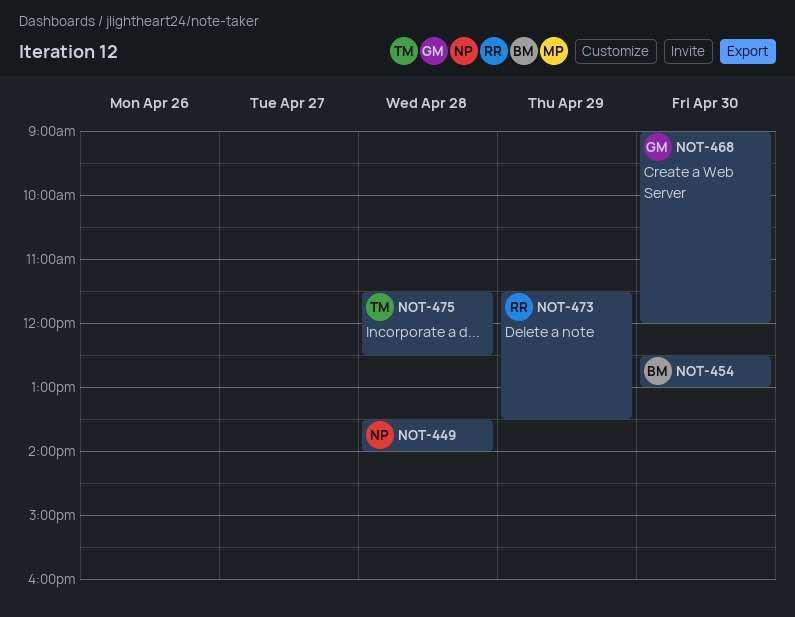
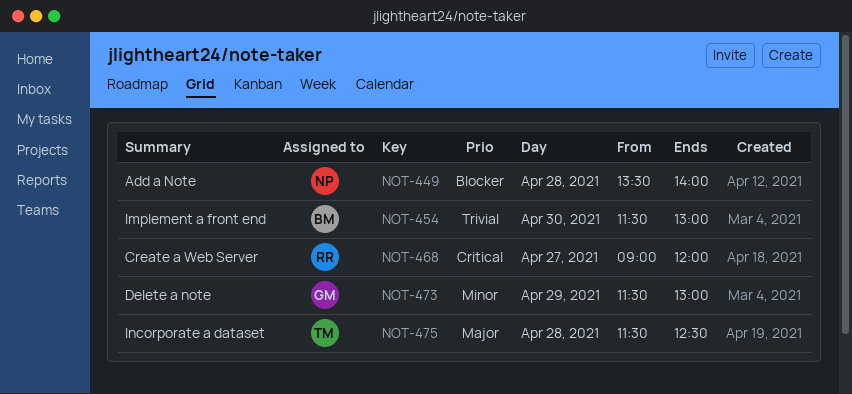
NOT-454, begins: 12:30 -> 11:30
NOT-468, owner: GM -> RR
NOT-468, day: Apr 30 -> Apr 27
NOT-473, owner: RR -> GM
NOT-473, ends: 13:30 -> 13:00

